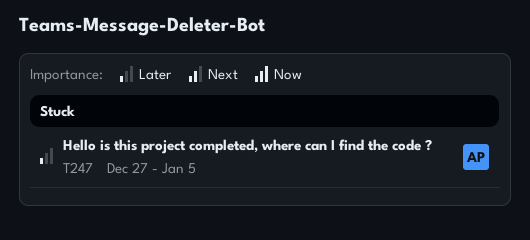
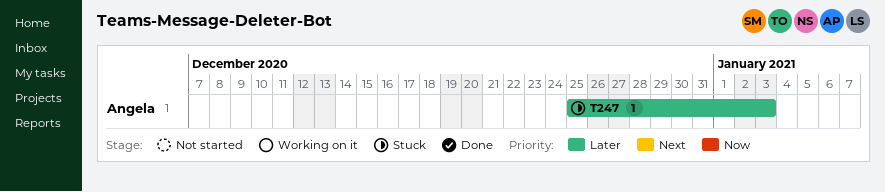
T247, start: Dec 27 -> Dec 25
T247, due: Jan 5 -> Jan 3

